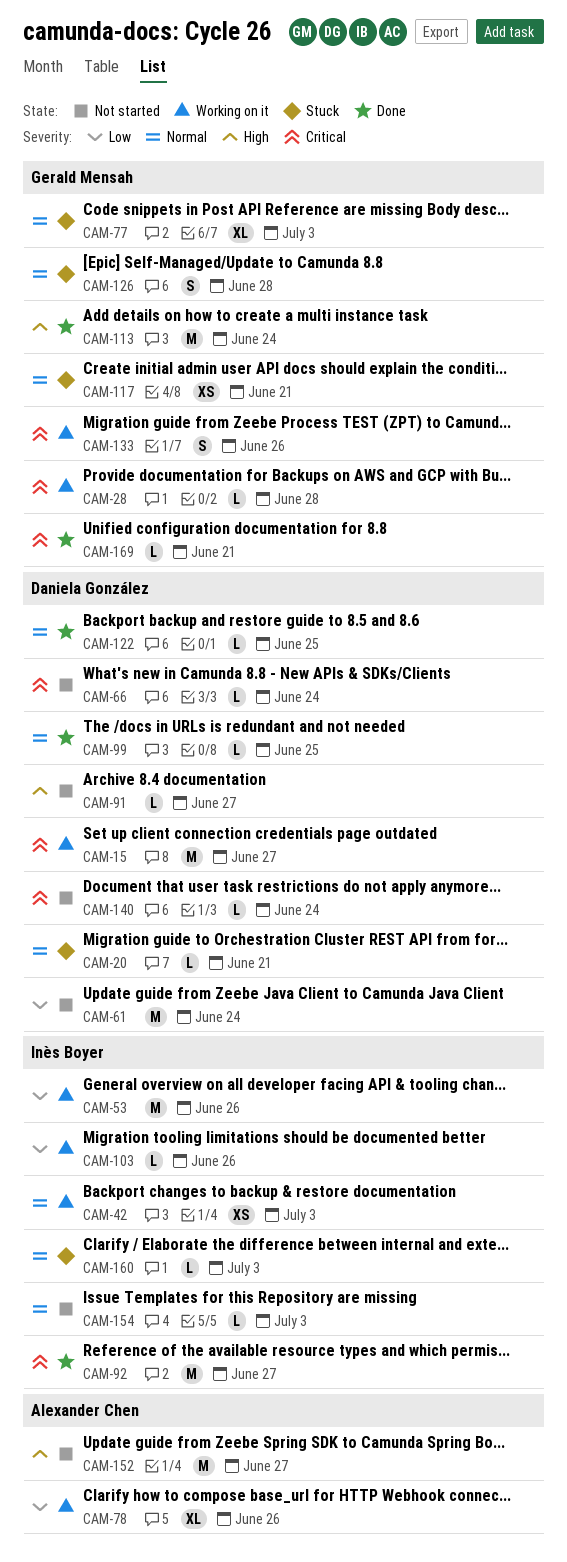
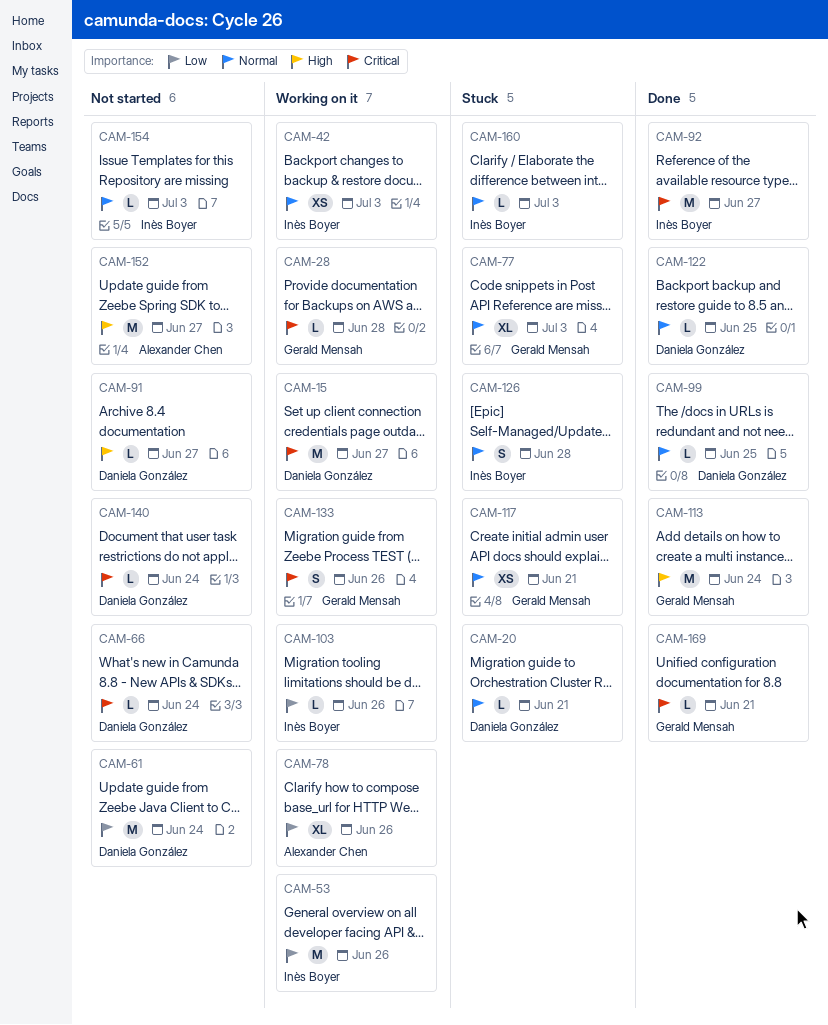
CAM-126, owner: Gerald Mensah -> Inès Boyer

